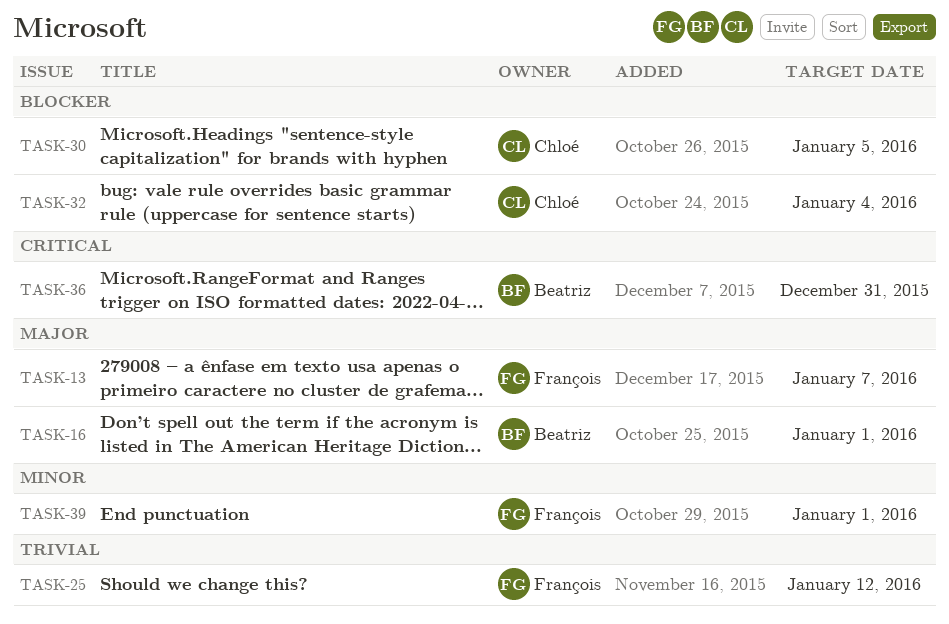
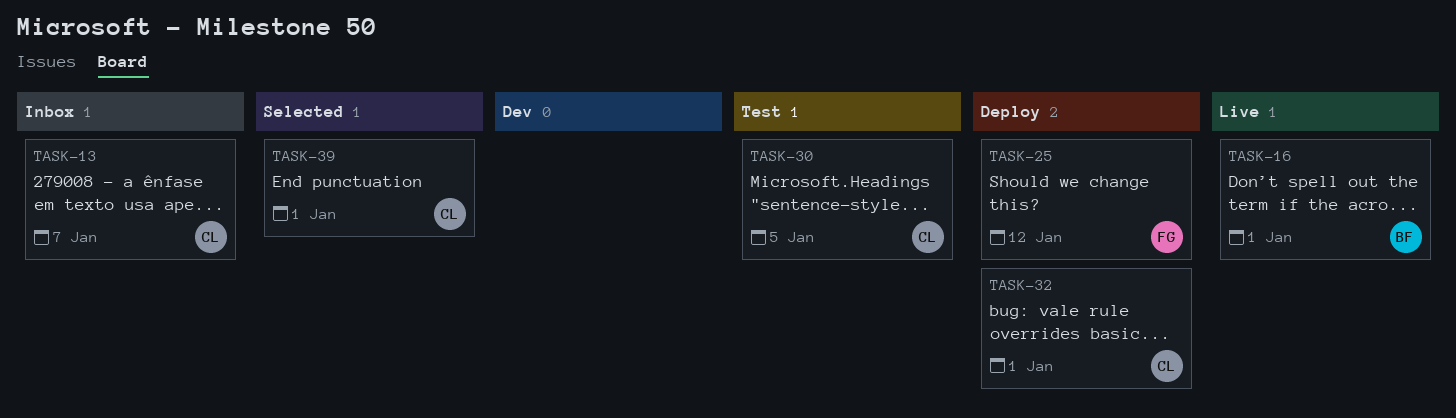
TASK-13, owner: François -> Chloé
TASK-32, due: Jan 4 -> Jan 1
TASK-36: present -> none
TASK-39, owner: François -> Chloé

